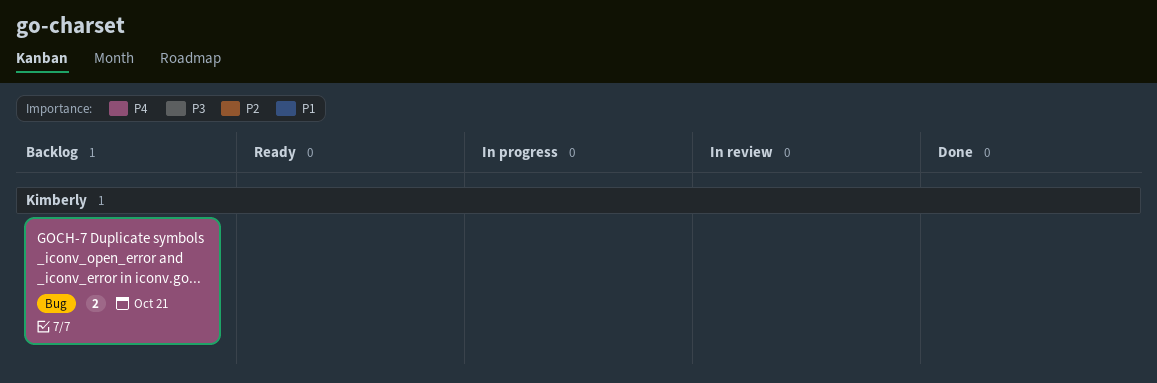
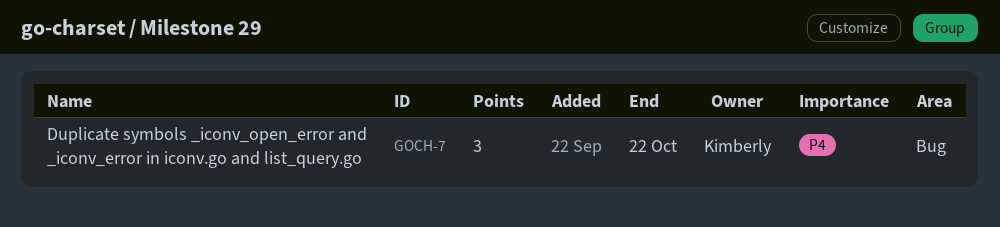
GOCH-7, estimate: 2 -> 3
GOCH-7, due: Oct 21 -> Oct 22

